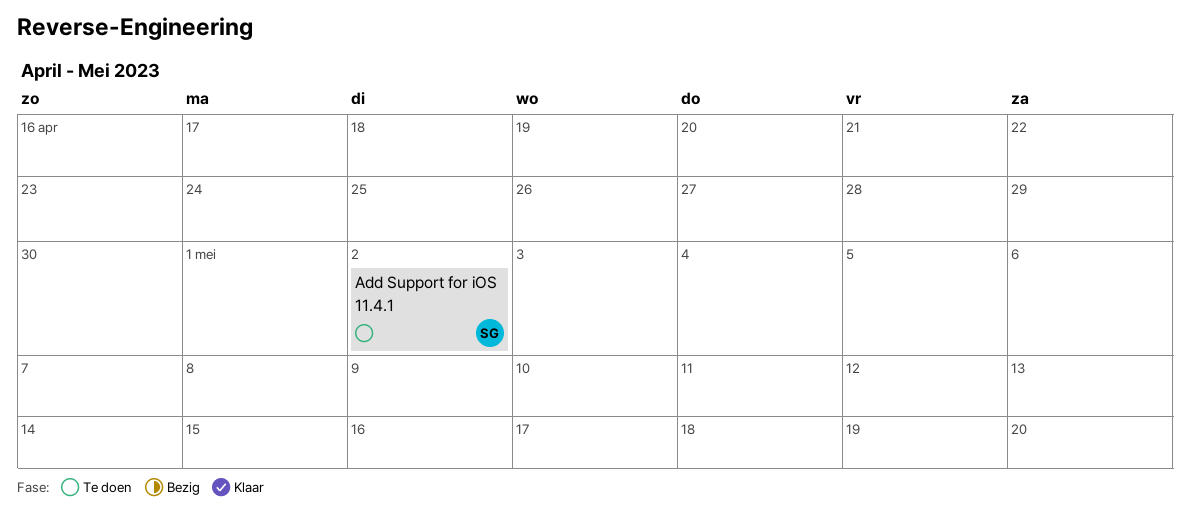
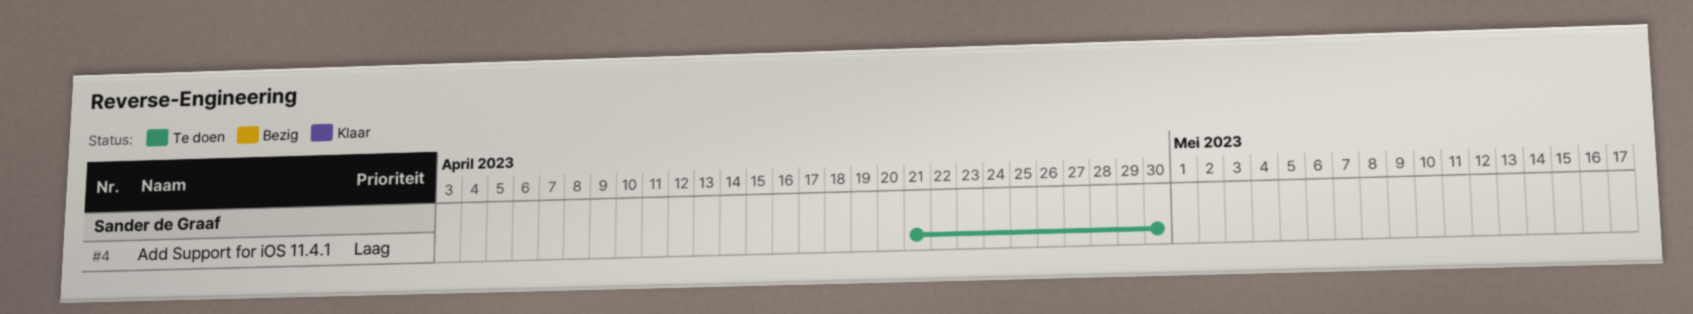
Add Support for iOS 11.4.1, due: May 2 -> Apr 30

